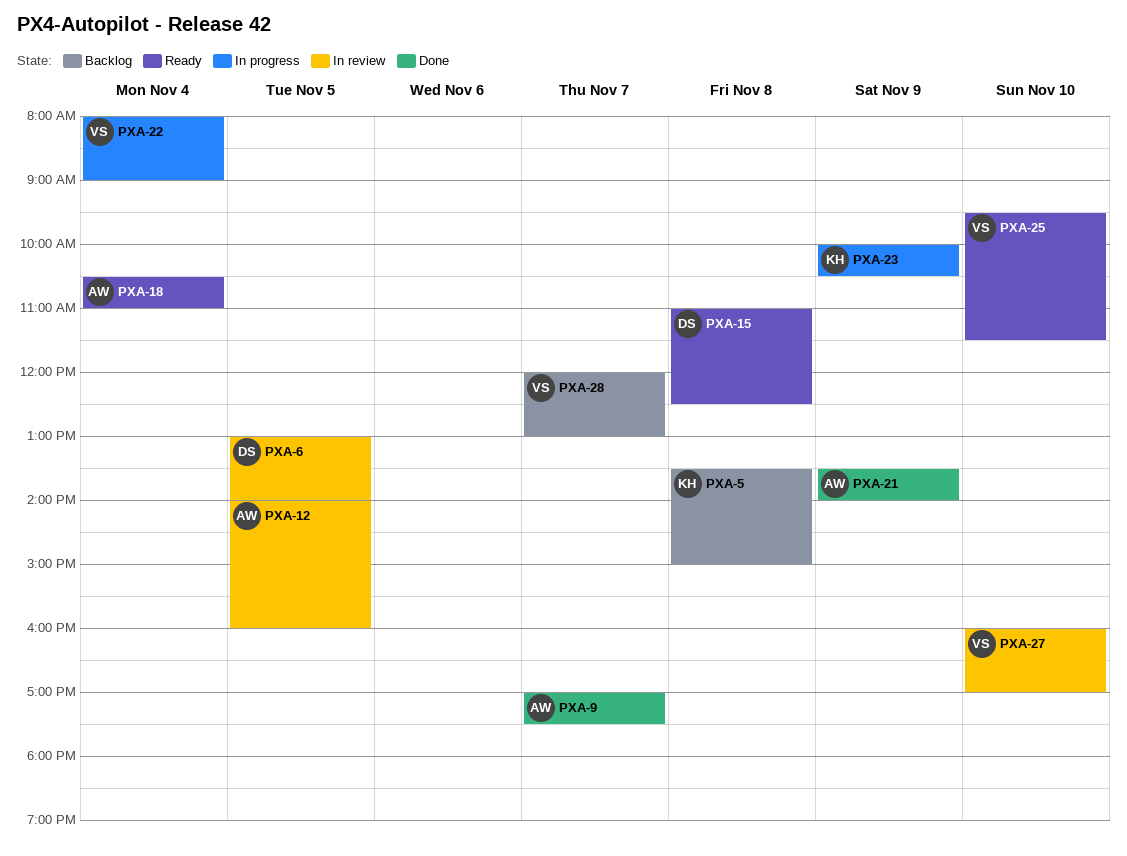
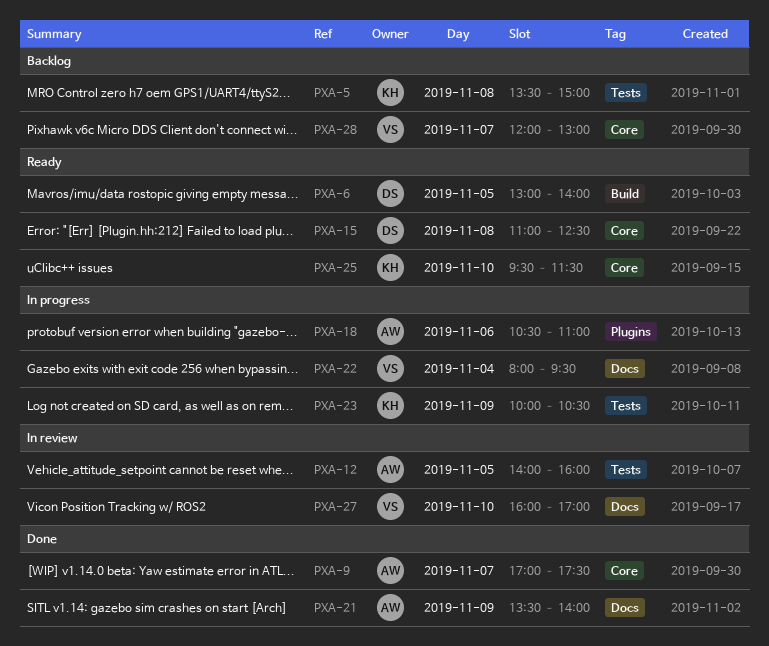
PXA-6, status: In review -> Ready
PXA-18, status: Ready -> In progress
PXA-18, day: Nov 4 -> Nov 6
PXA-22, ends: 09:00 -> 09:30
PXA-25, owner: VS -> KH

